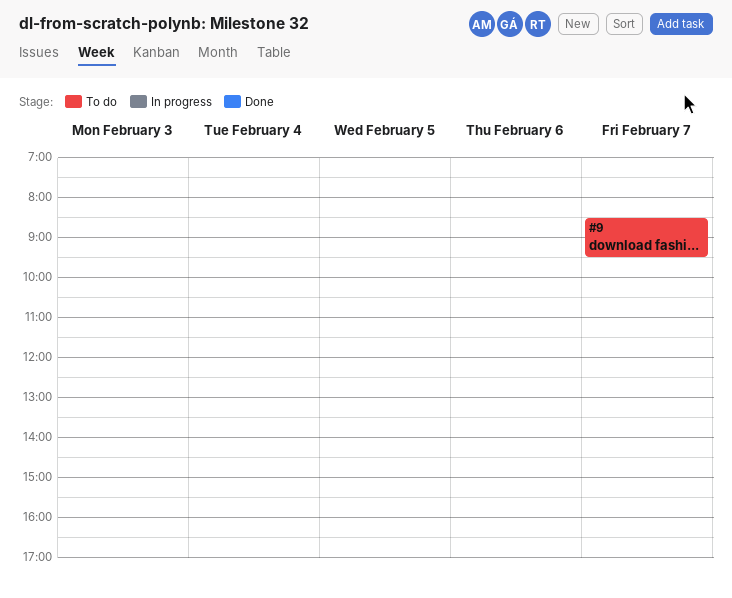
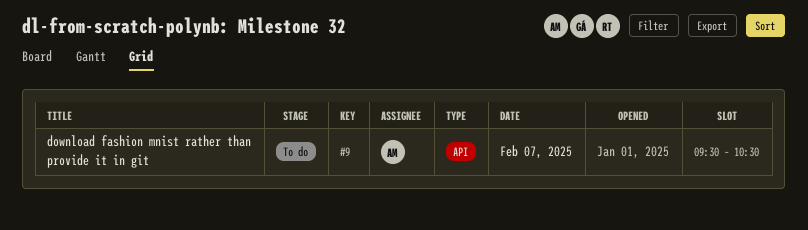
#9, begins: 08:30 -> 09:30
#9, ends: 09:30 -> 10:30

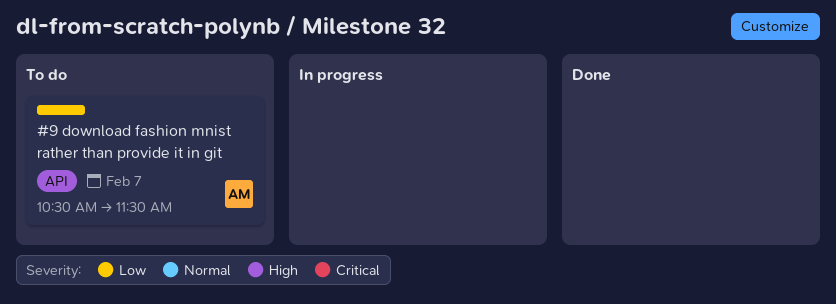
#9, begins: 09:30 -> 10:30
#9, ends: 10:30 -> 11:30

